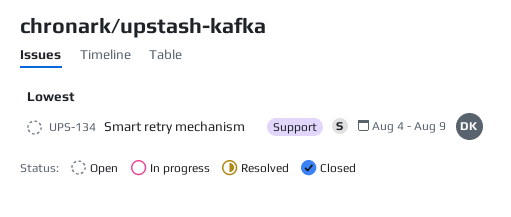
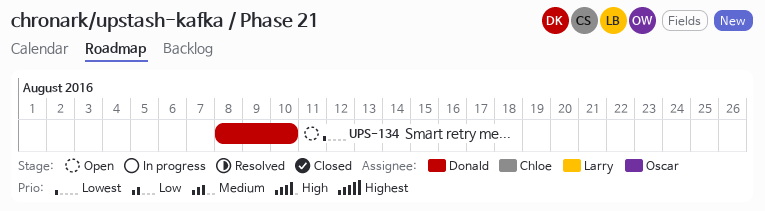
UPS-134, start: Aug 4 -> Aug 8
UPS-134, due: Aug 9 -> Aug 10

